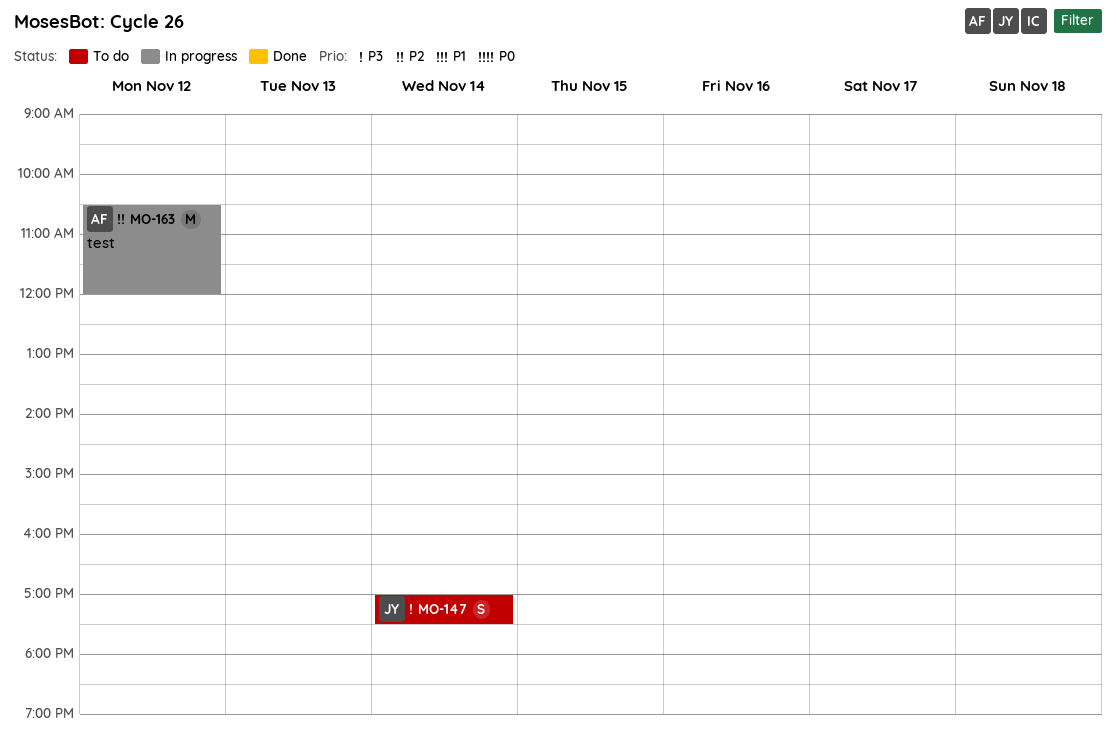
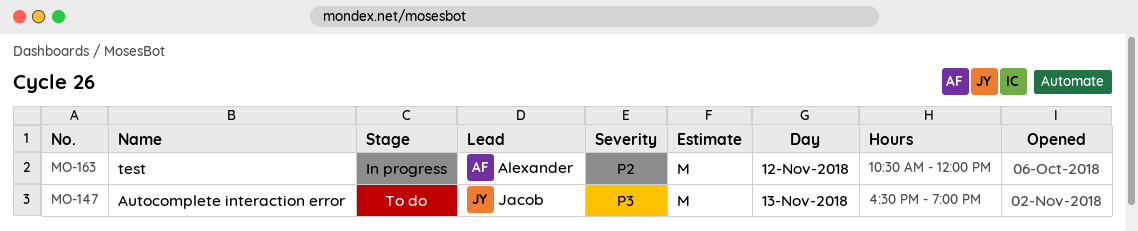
MO-147, estimate: S -> M
MO-147, day: Nov 14 -> Nov 13
MO-147, begins: 17:00 -> 16:30
MO-147, ends: 17:30 -> 19:00

